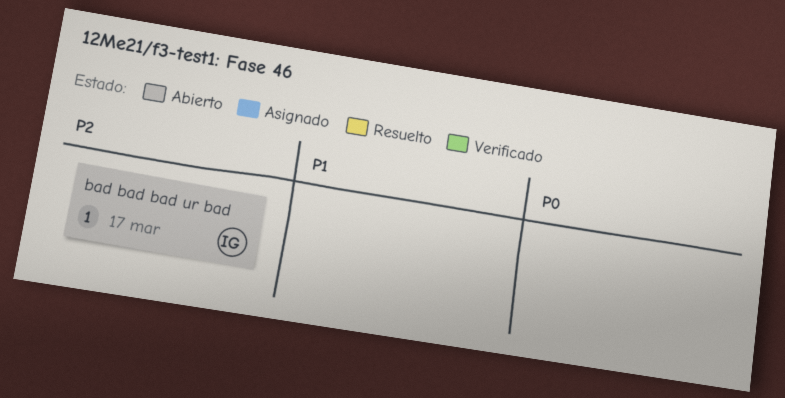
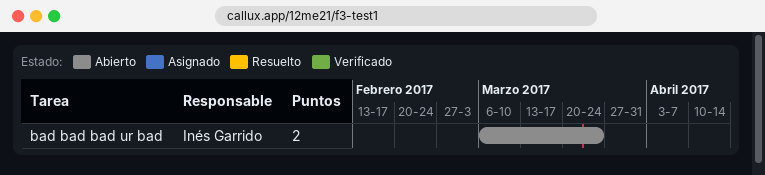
bad bad bad ur bad, estimate: 1 -> 2
bad bad bad ur bad, due: Mar 17 -> Mar 24

